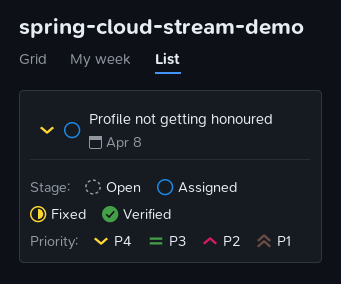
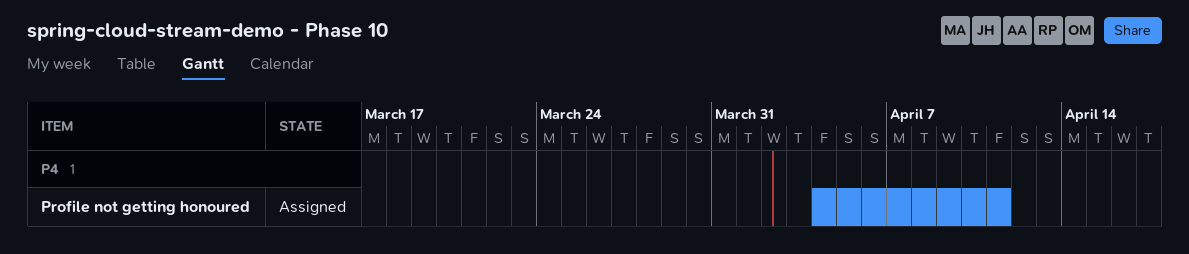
Profile not getting honoured, due: Apr 8 -> Apr 11

